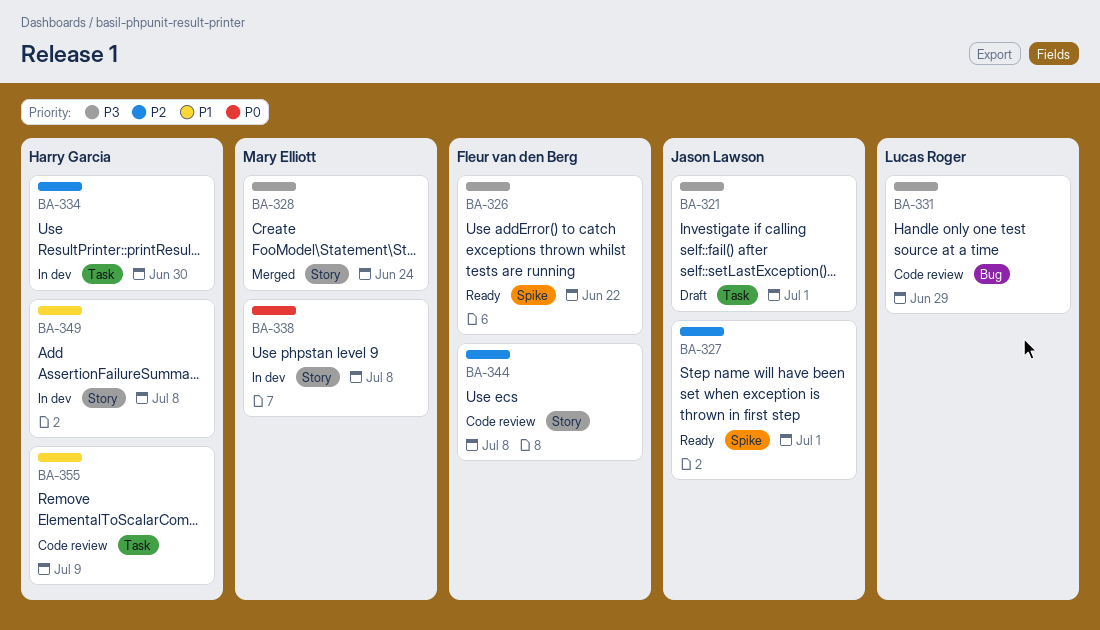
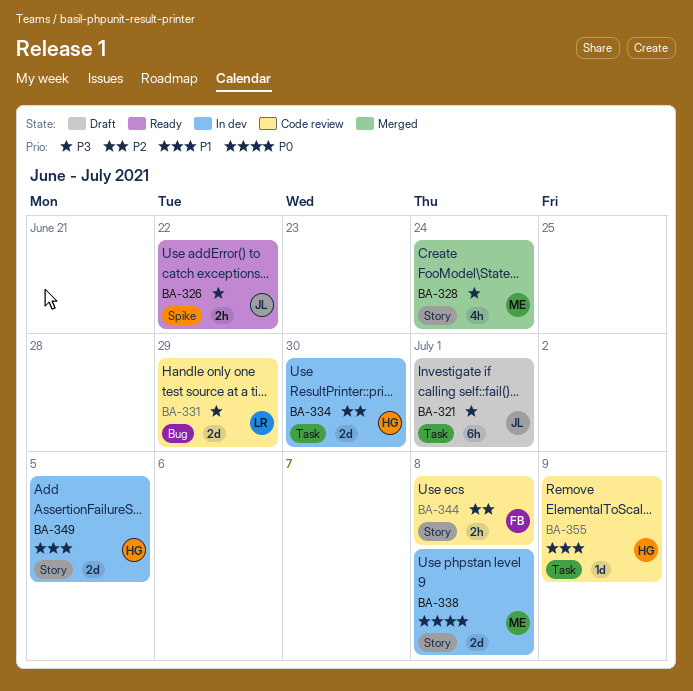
BA-326, owner: Fleur van den Berg -> Jason Lawson
BA-327: present -> none
BA-349, due: Jul 8 -> Jul 5

